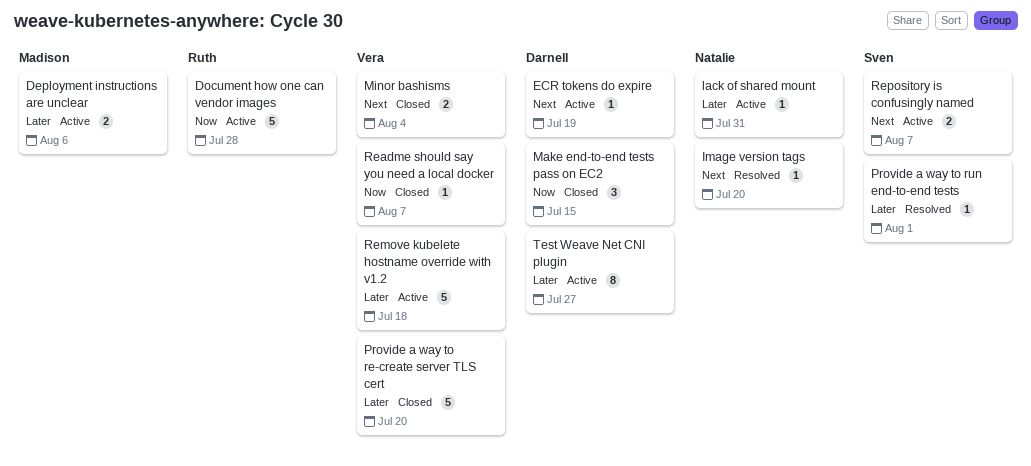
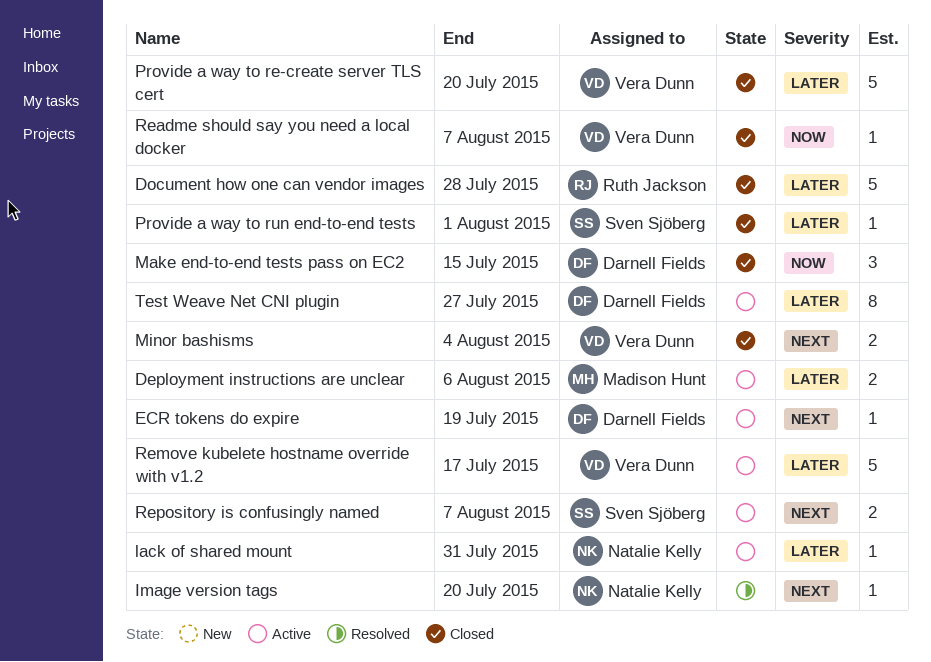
Document how one can vendor images, status: Active -> Closed
Document how one can vendor images, priority: Now -> Later
Provide a way to run end-to-end tests, status: Resolved -> Closed
Remove kubelete hostname override with v1.2, due: Jul 18 -> Jul 17

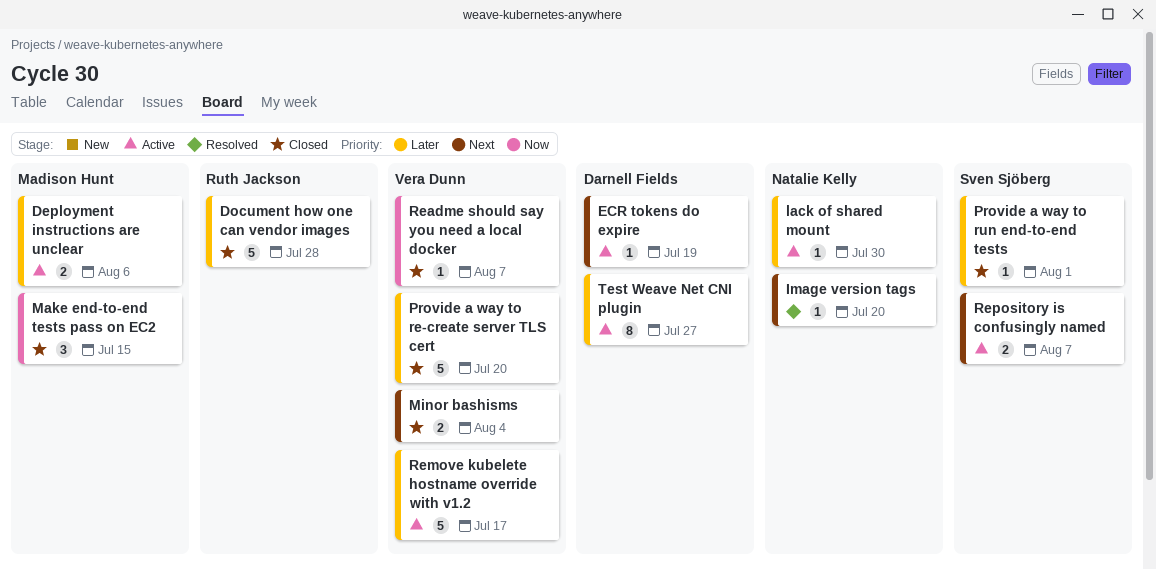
lack of shared mount, due: Jul 31 -> Jul 30
Make end-to-end tests pass on EC2, owner: Darnell Fields -> Madison Hunt

